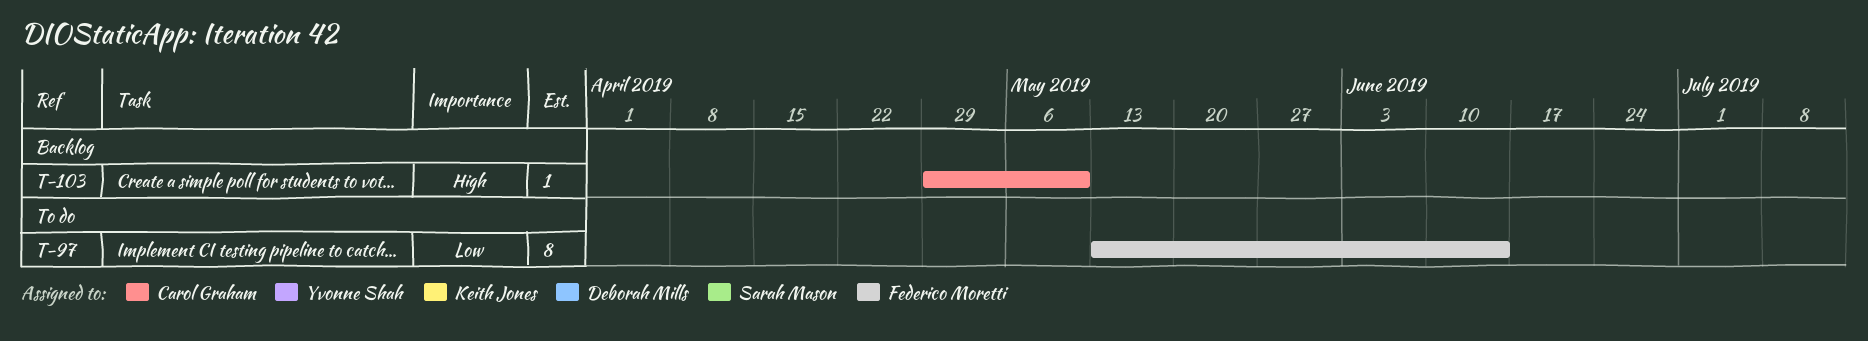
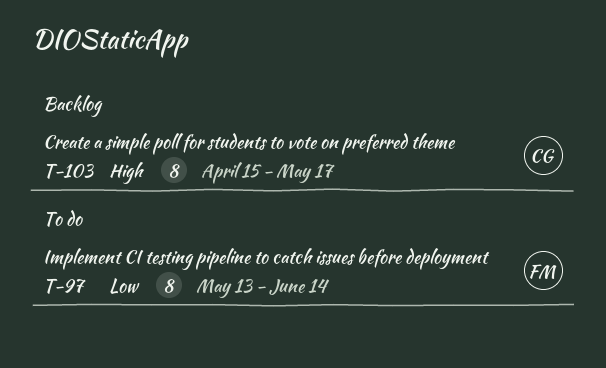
T-103, estimate: 1 -> 8
T-103, start: Apr 29 -> Apr 15
T-103, due: May 10 -> May 17

